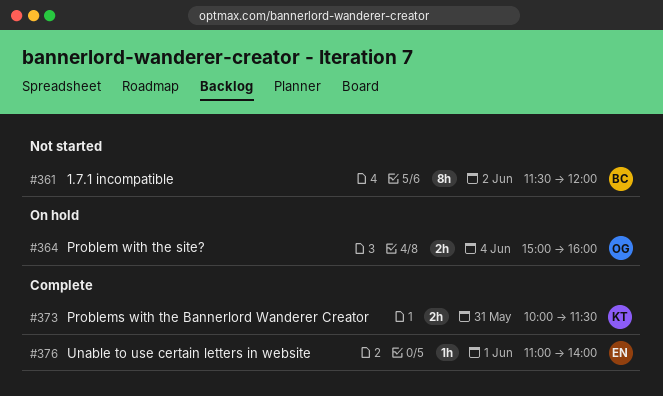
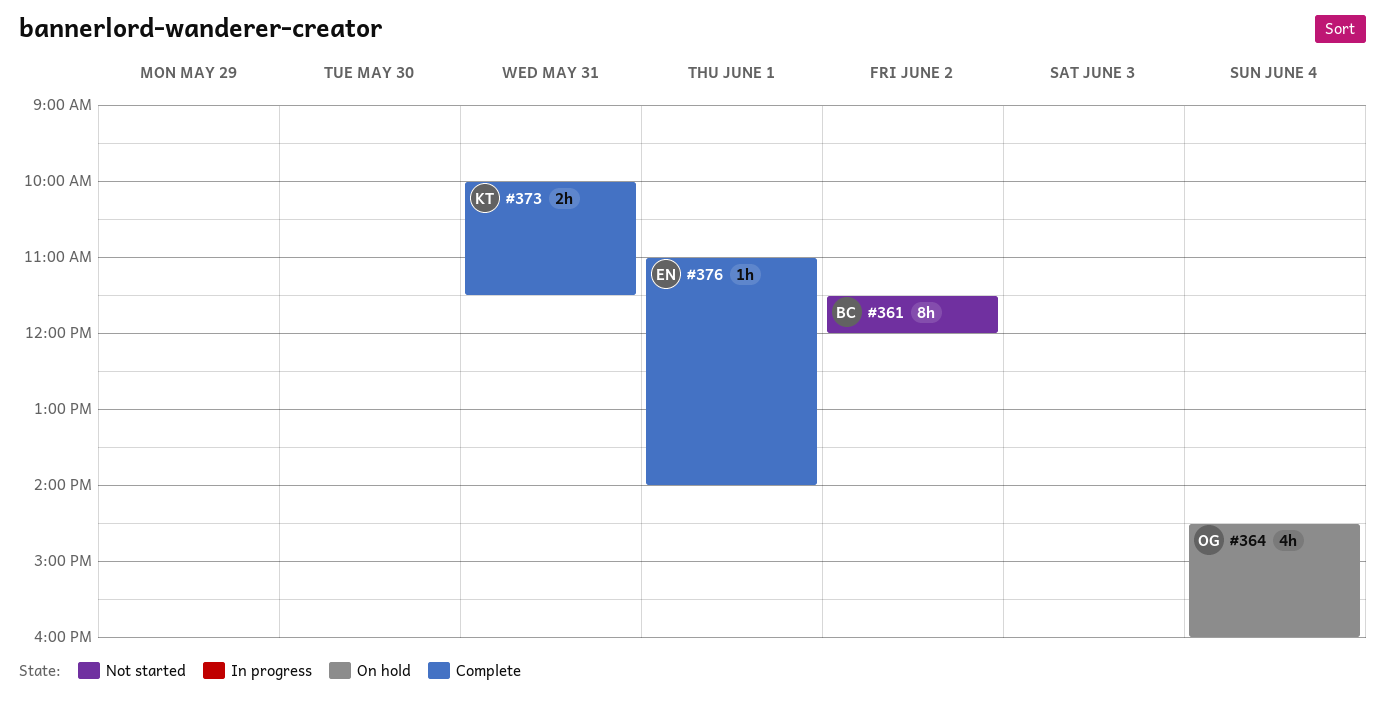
#364, estimate: 2h -> 4h
#364, begins: 15:00 -> 14:30

